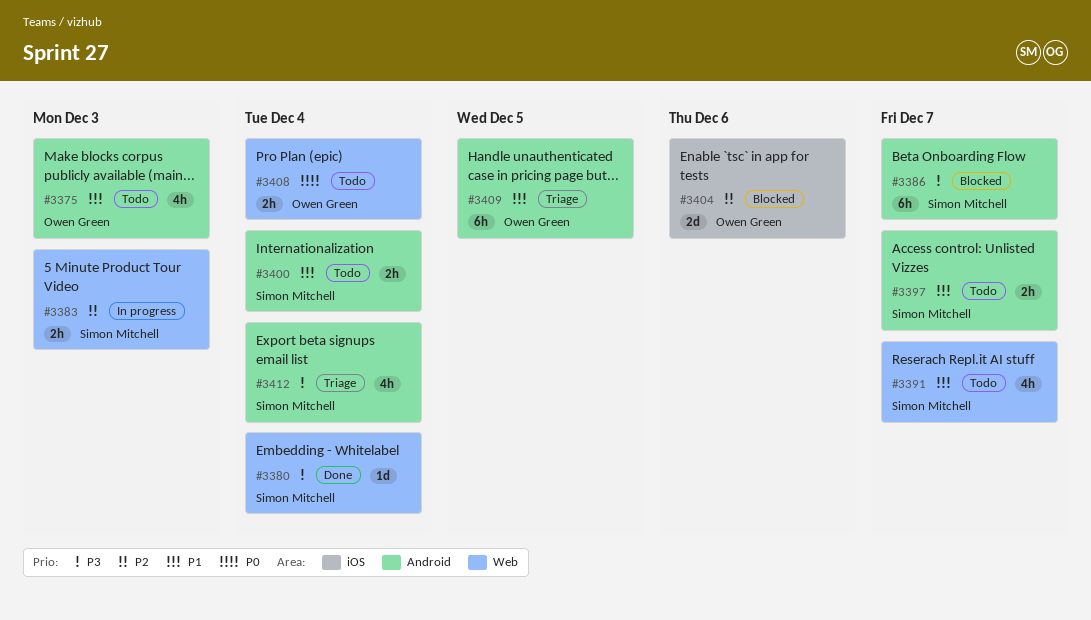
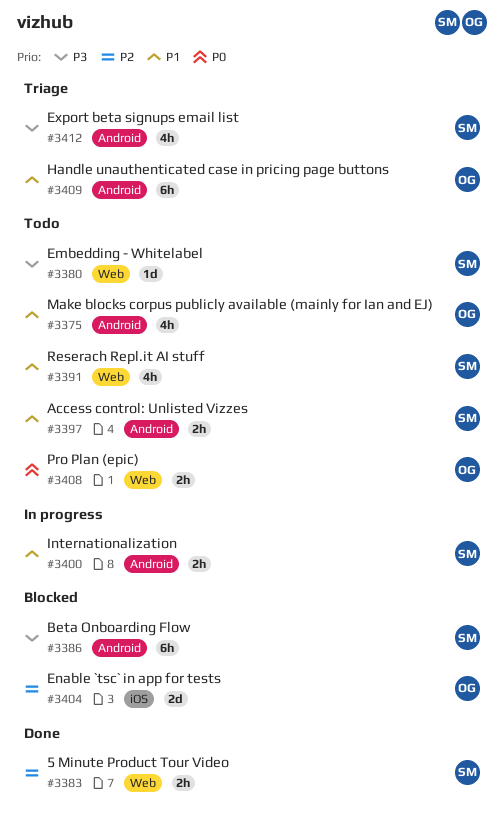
#3380, status: Done -> Todo
#3383, status: In progress -> Done
#3400, status: Todo -> In progress

